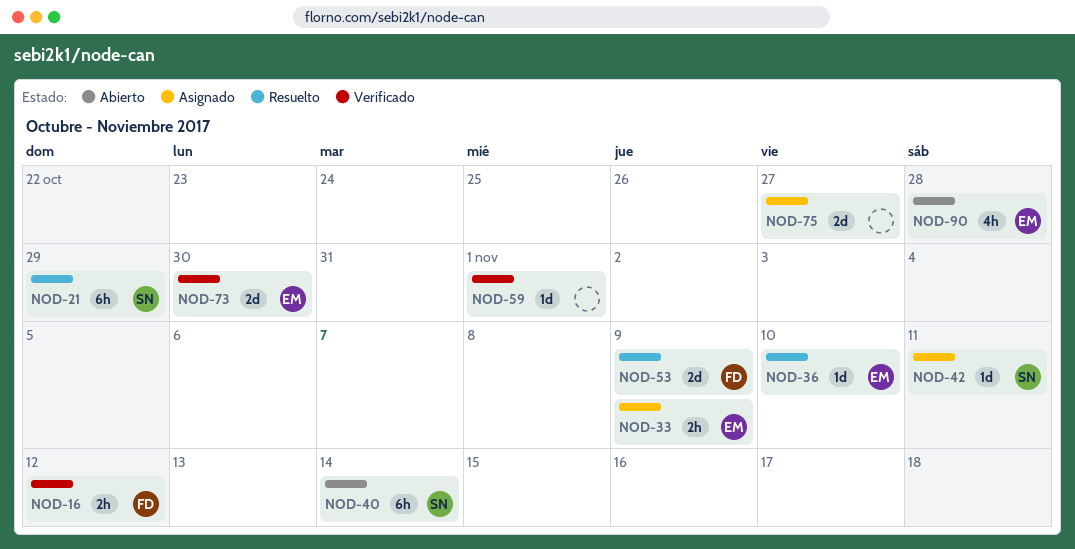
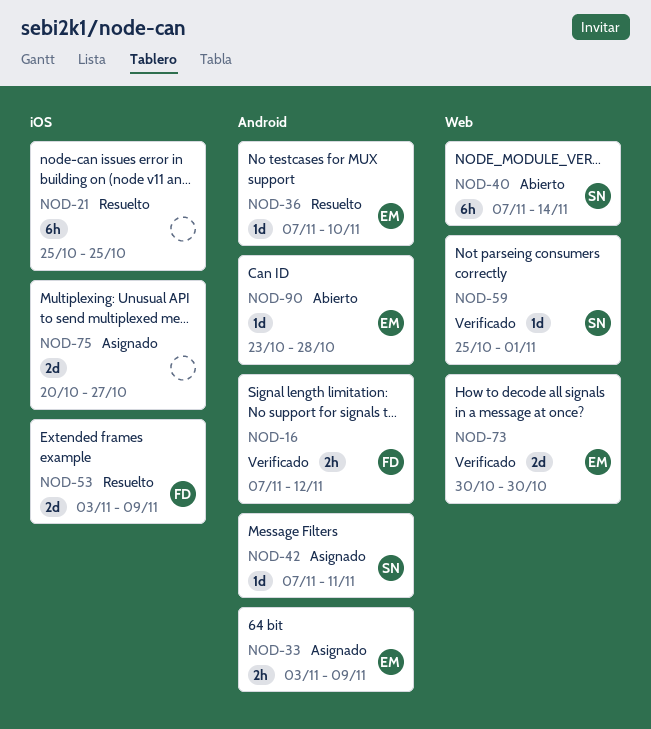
NOD-21, owner: SN -> none
NOD-21, due: Oct 29 -> Oct 25
NOD-59, owner: none -> SN
NOD-90, estimate: 4h -> 1d

